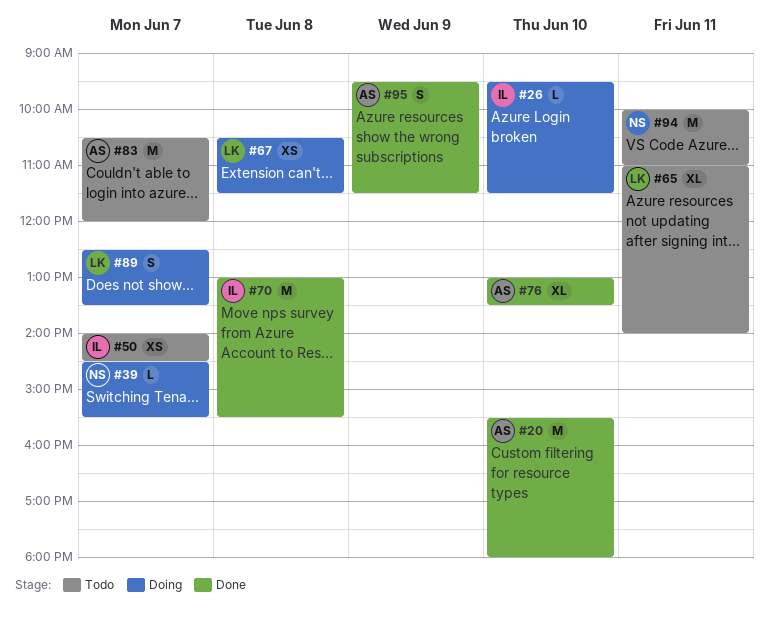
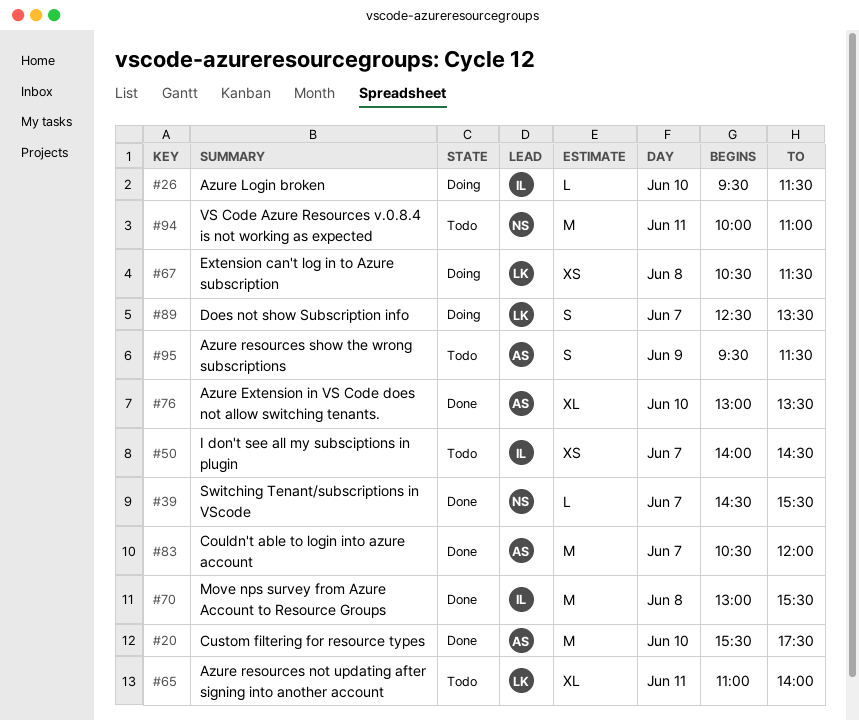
#20, ends: 18:00 -> 17:30
#39, status: Doing -> Done
#83, status: Todo -> Done
#95, status: Done -> Todo

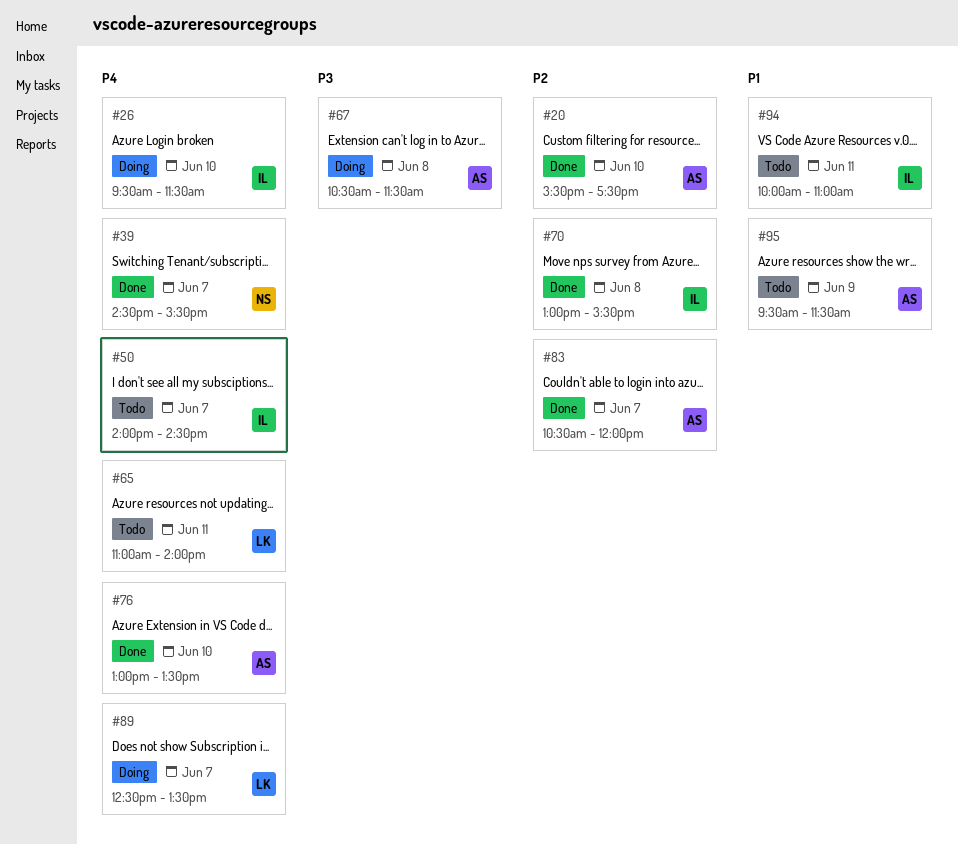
#67, owner: LK -> AS
#94, owner: NS -> IL

